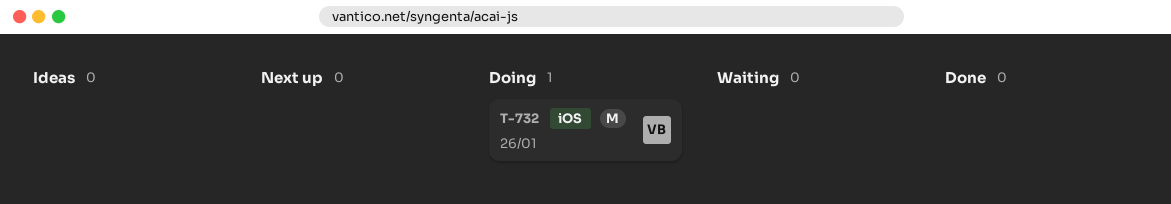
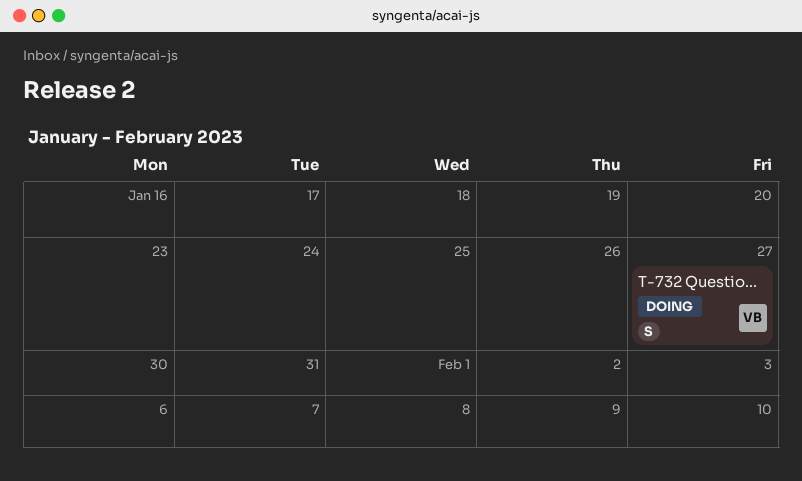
T-732, estimate: M -> S
T-732, due: Jan 26 -> Jan 27

